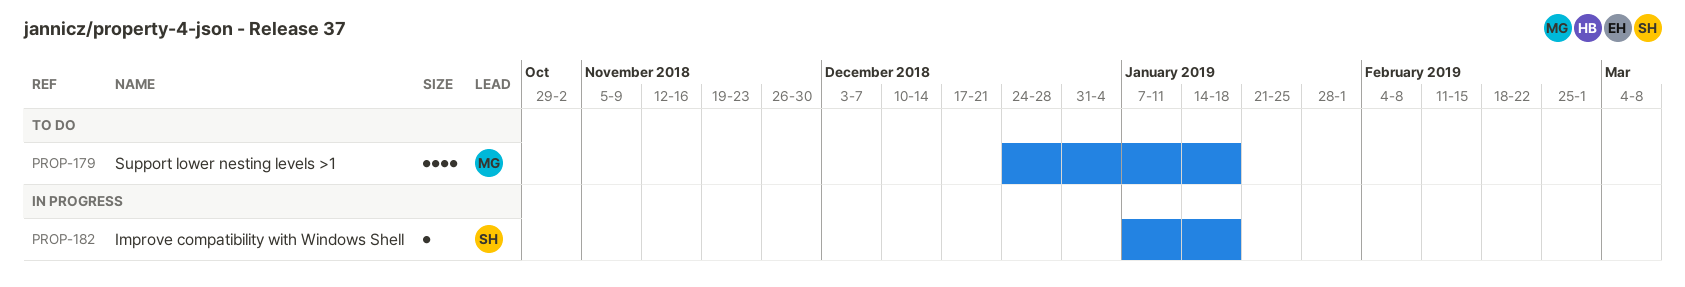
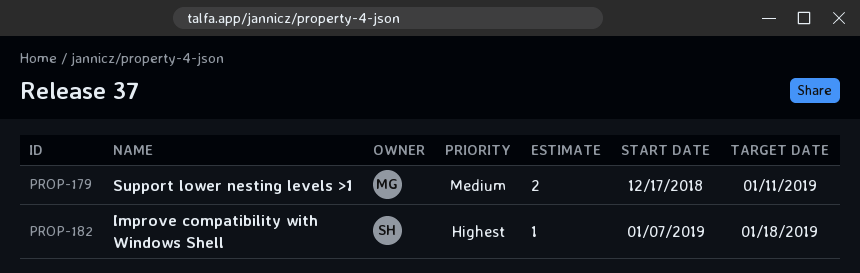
PROP-179, estimate: 4 -> 2
PROP-179, start: Dec 24 -> Dec 17
PROP-179, due: Jan 18 -> Jan 11

